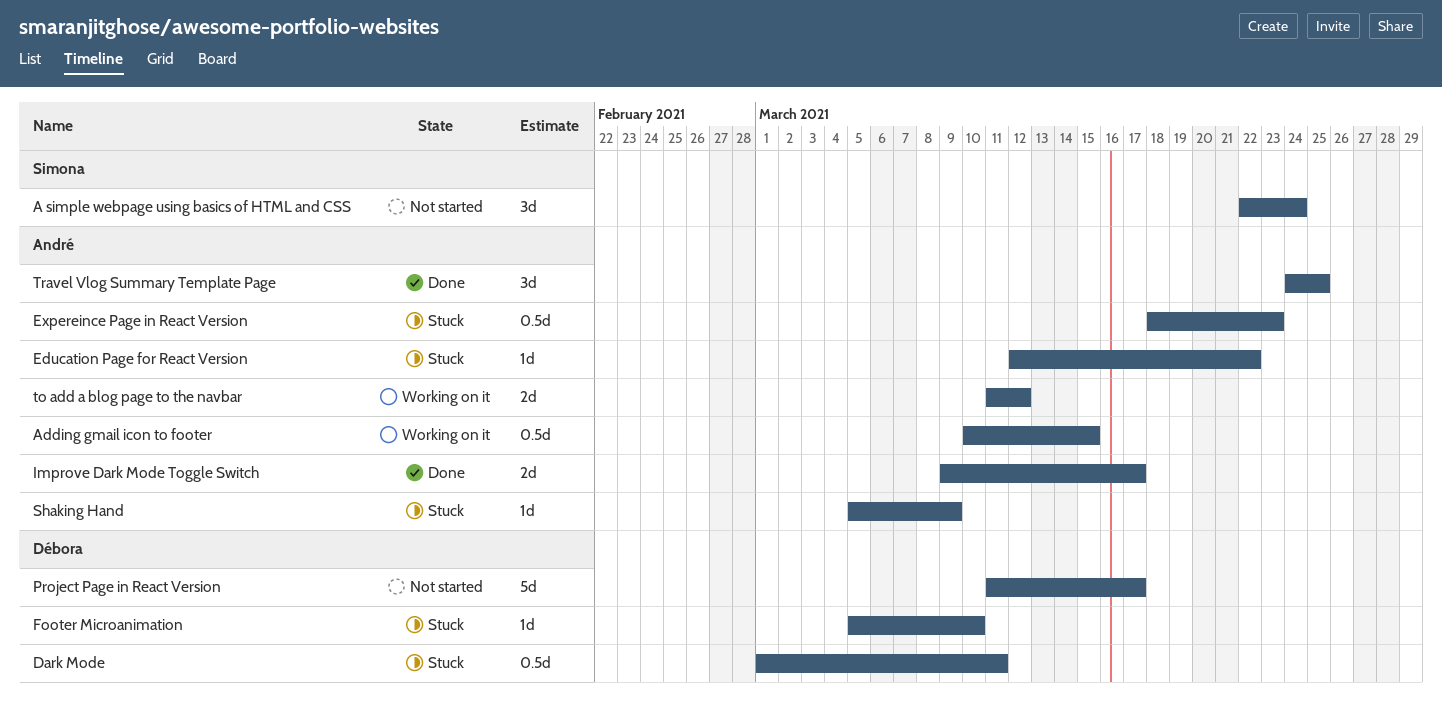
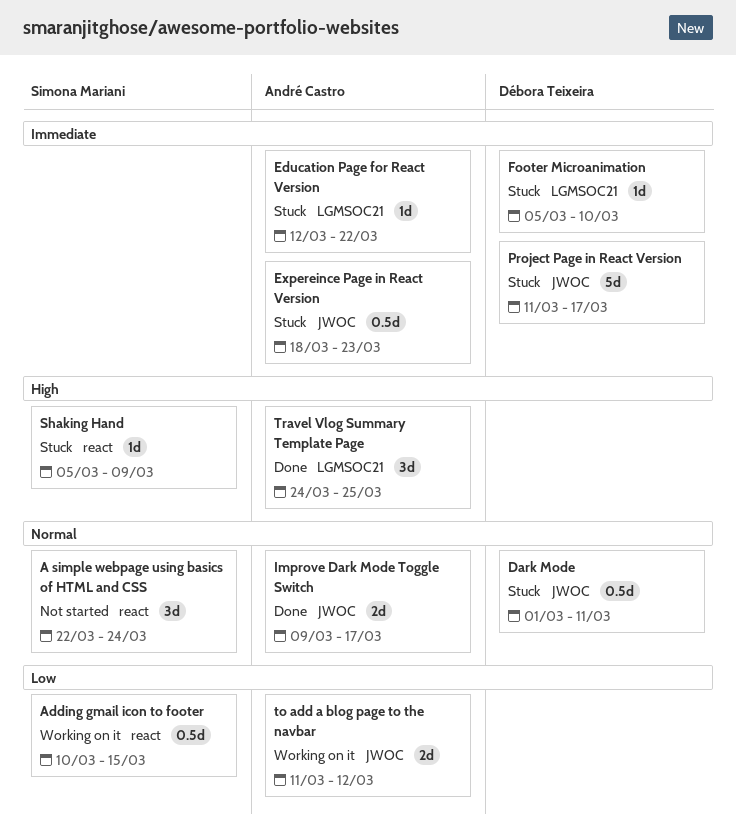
Adding gmail icon to footer, owner: André Castro -> Simona Mariani
Project Page in React Version, status: Not started -> Stuck
Shaking Hand, owner: André Castro -> Simona Mariani

